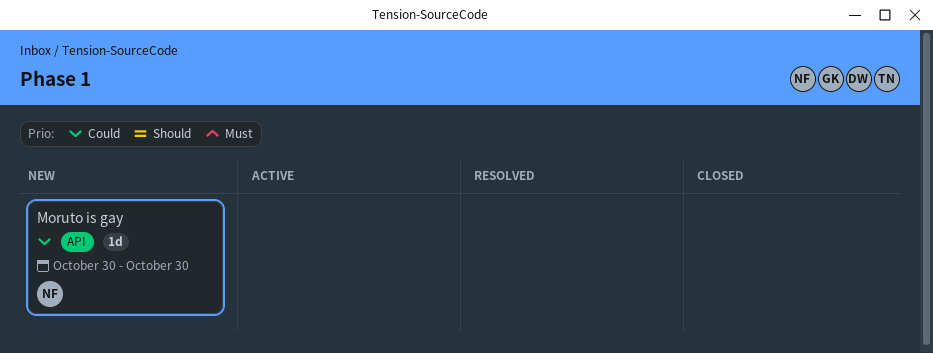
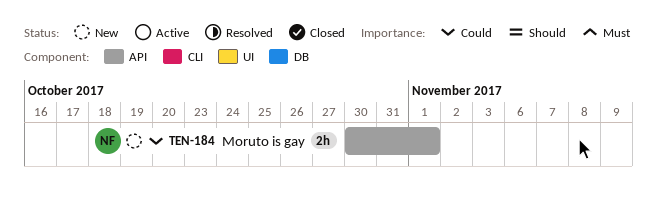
Moruto is gay, estimate: 1d -> 2h
Moruto is gay, due: Oct 30 -> Nov 1

